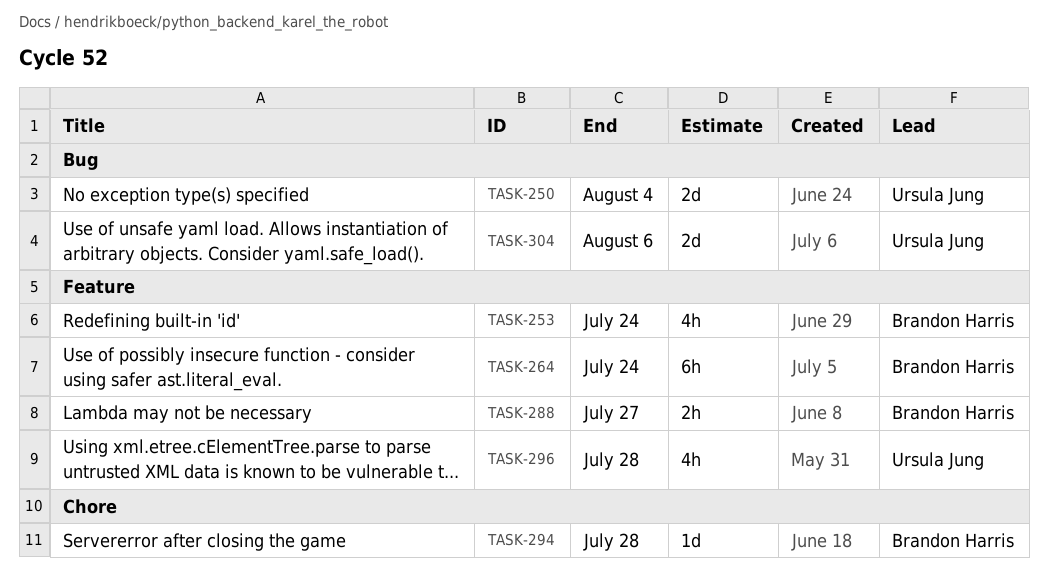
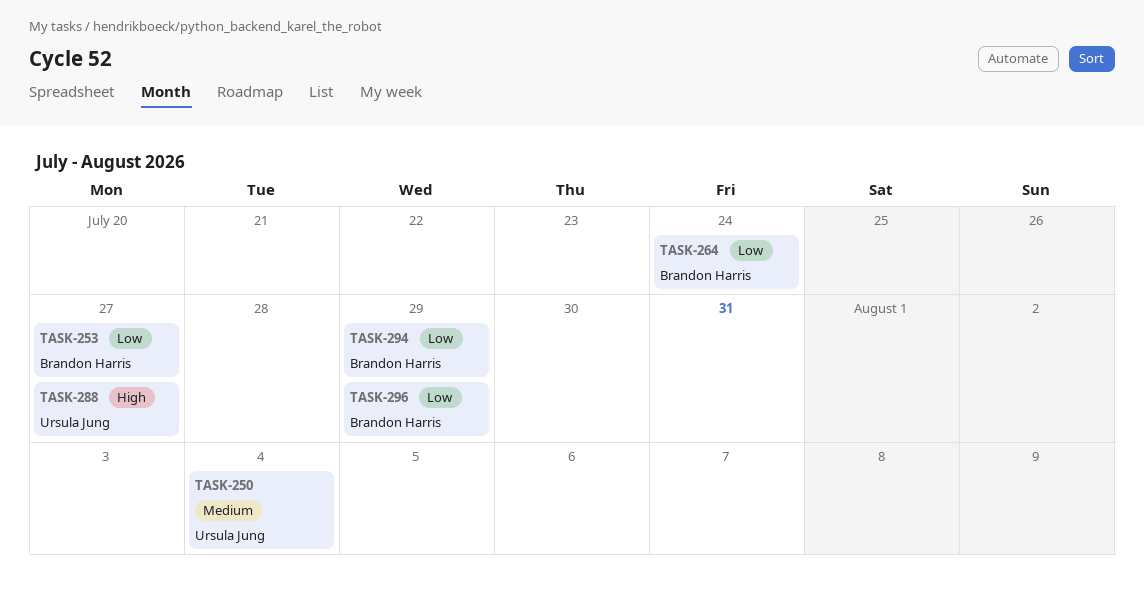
TASK-253, due: Jul 24 -> Jul 27
TASK-288, owner: Brandon Harris -> Ursula Jung
TASK-294, due: Jul 28 -> Jul 29
TASK-296, owner: Ursula Jung -> Brandon Harris
TASK-296, due: Jul 28 -> Jul 29
TASK-304: present -> none

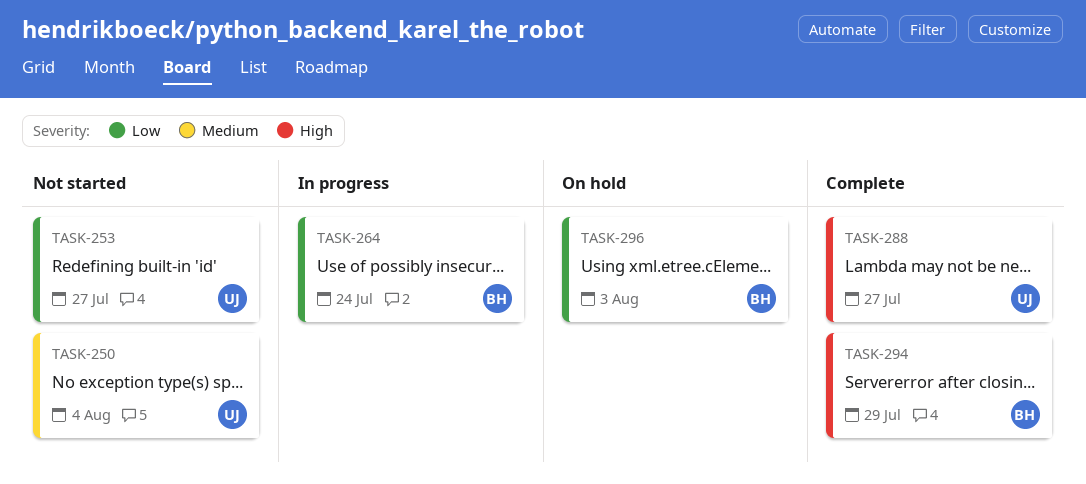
TASK-253, owner: Brandon Harris -> Ursula Jung
TASK-294, priority: Low -> High
TASK-296, due: Jul 29 -> Aug 3

